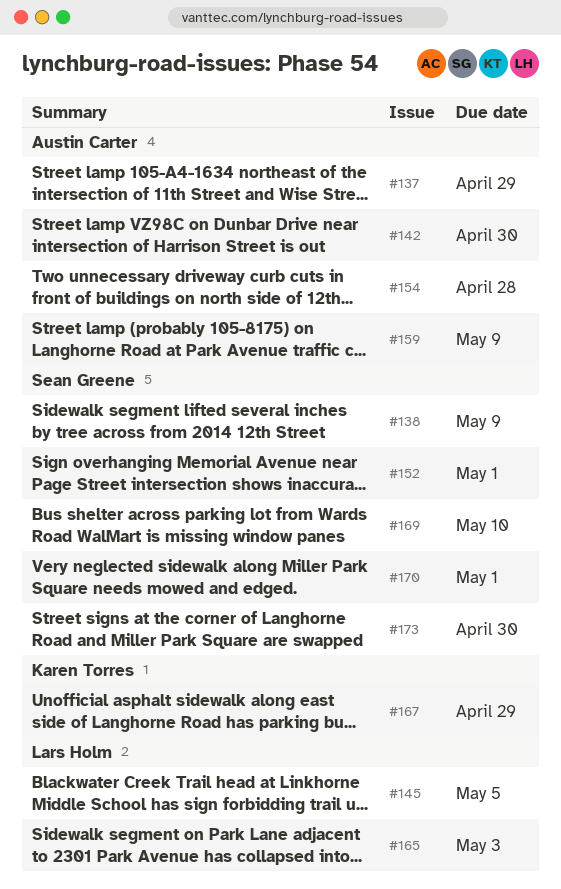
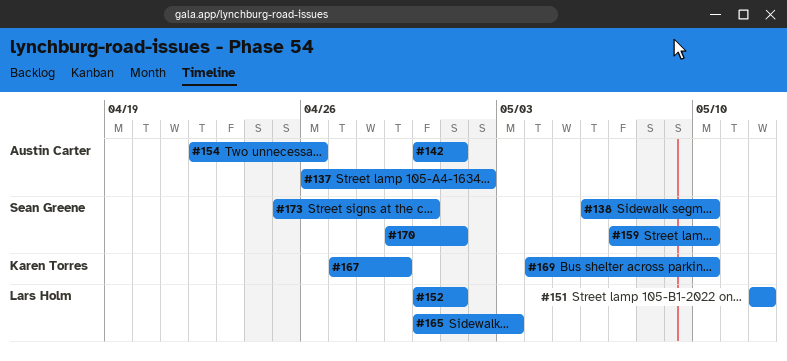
#137, due: Apr 29 -> May 2
#138, due: May 9 -> May 10
#142, due: Apr 30 -> May 1
#145: present -> none
#151: none -> present
#152, owner: Sean Greene -> Lars Holm
#154, due: Apr 28 -> Apr 26
#159, owner: Austin Carter -> Sean Greene
#159, due: May 9 -> May 10
#169, owner: Sean Greene -> Karen Torres

